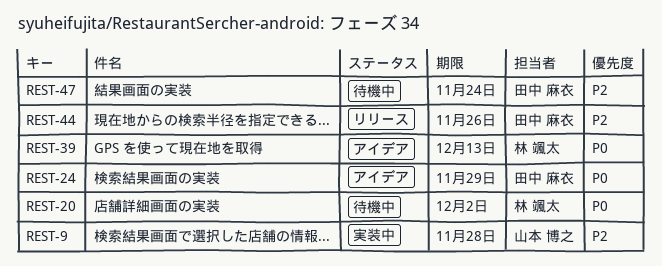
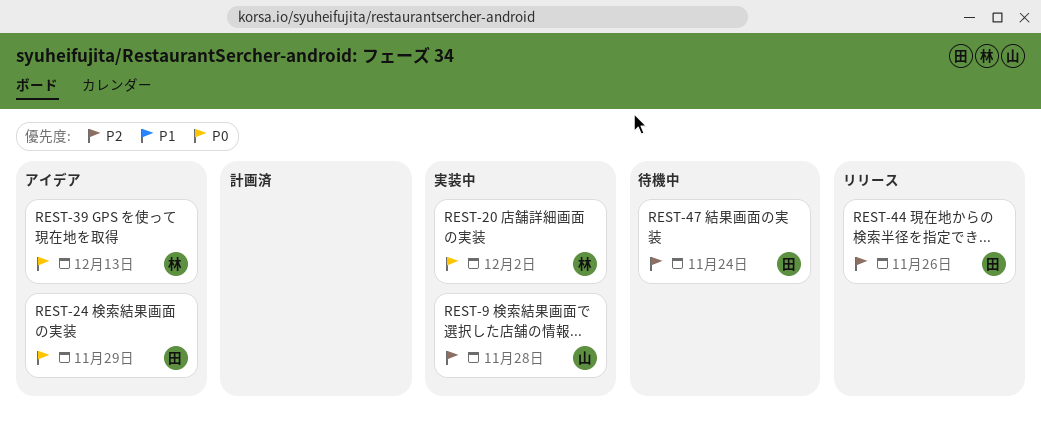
REST-20, status: 待機中 -> 実装中

